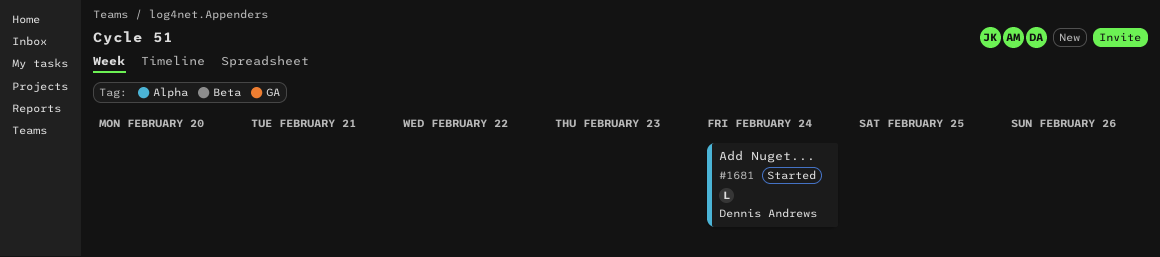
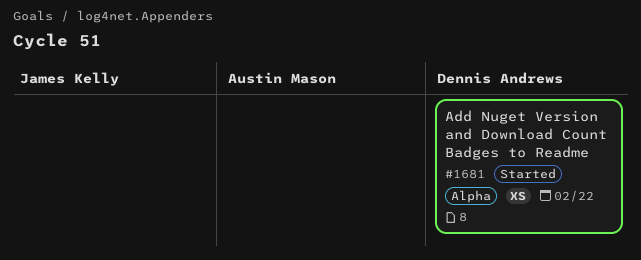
#1681, estimate: L -> XS
#1681, due: Feb 24 -> Feb 22

